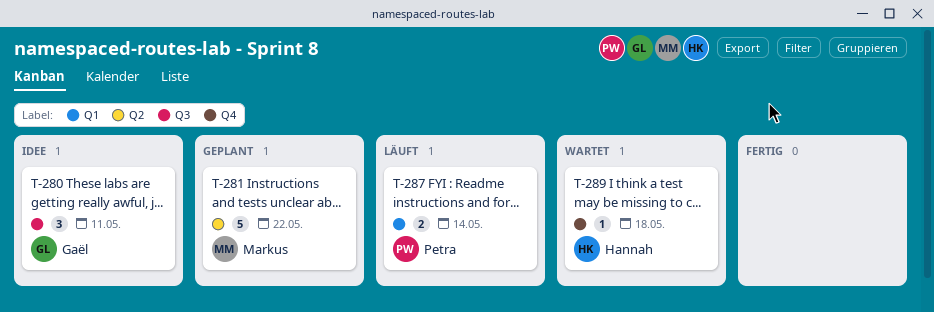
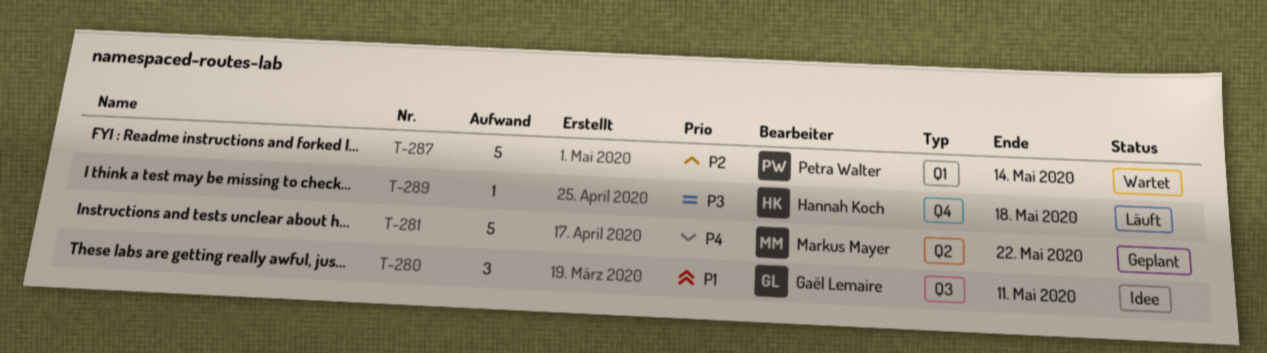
T-287, status: Läuft -> Wartet
T-287, estimate: 2 -> 5
T-289, status: Wartet -> Läuft

